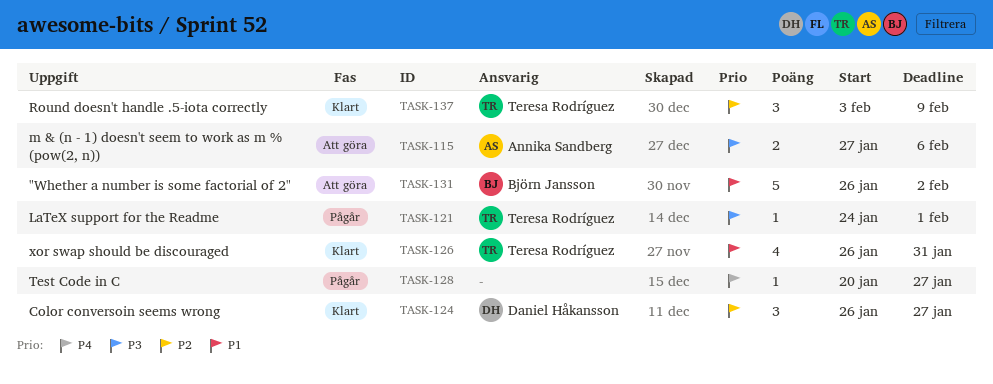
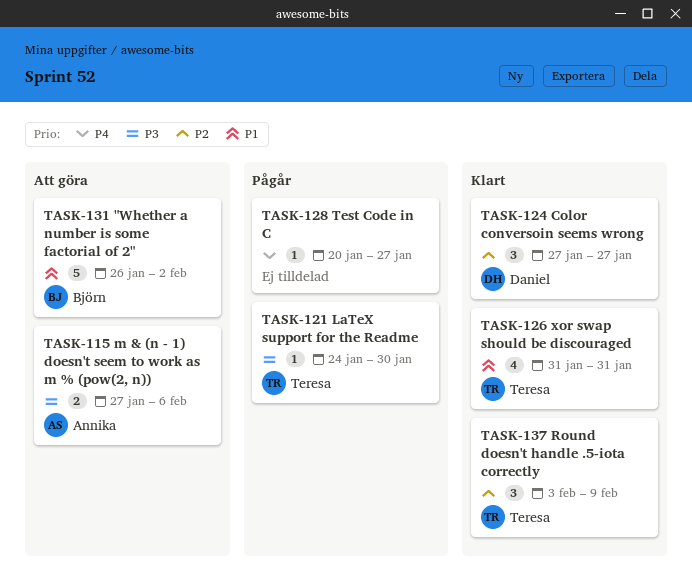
TASK-121, due: Feb 1 -> Jan 30
TASK-124, start: Jan 26 -> Jan 27
TASK-126, start: Jan 26 -> Jan 31

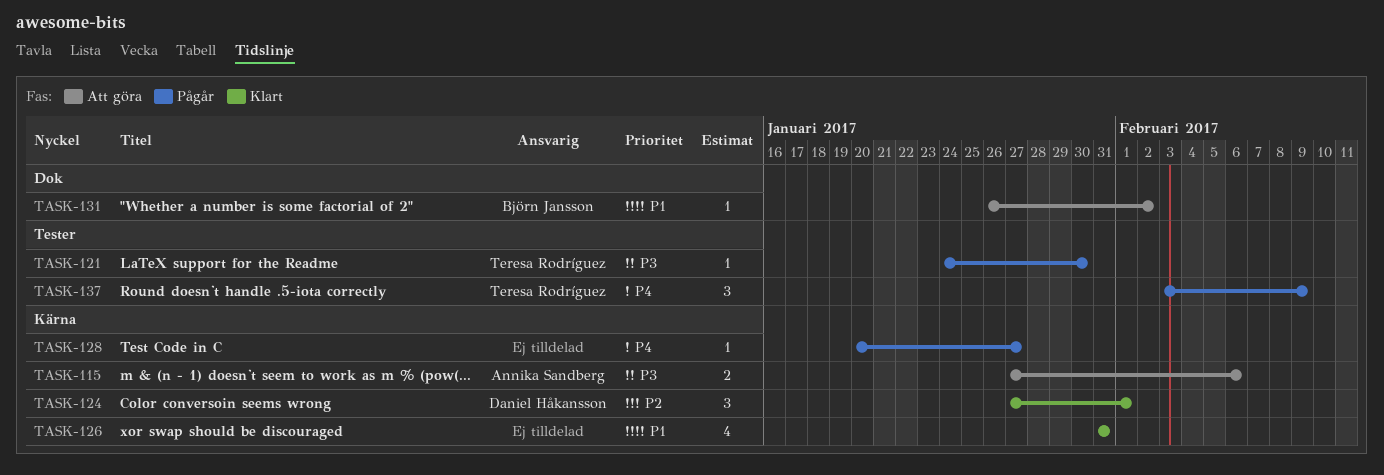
TASK-124, due: Jan 27 -> Feb 1
TASK-126, owner: Teresa Rodríguez -> none
TASK-131, estimate: 5 -> 1
TASK-137, status: Klart -> Pågår
TASK-137, priority: P2 -> P4

